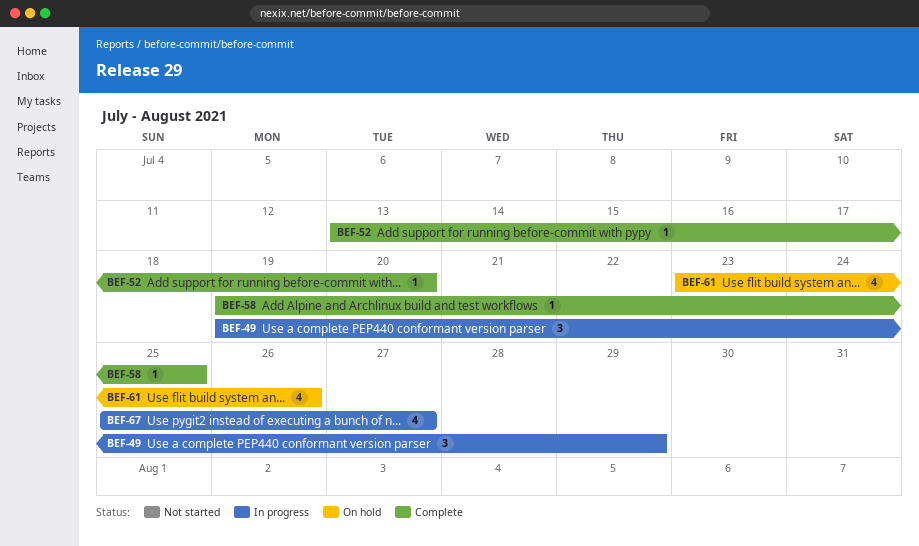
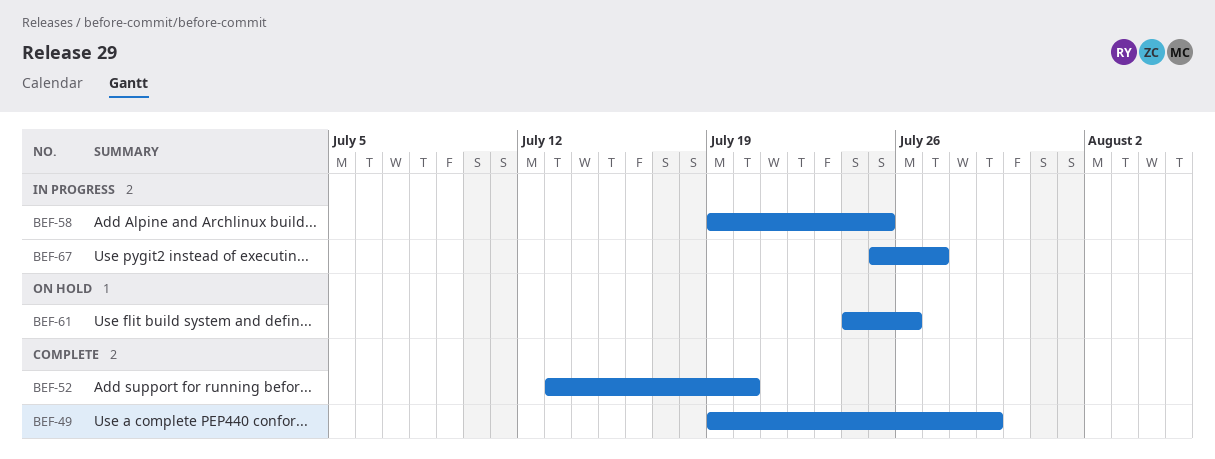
BEF-49, status: In progress -> Complete
BEF-58, status: Complete -> In progress
BEF-61, start: Jul 23 -> Jul 24

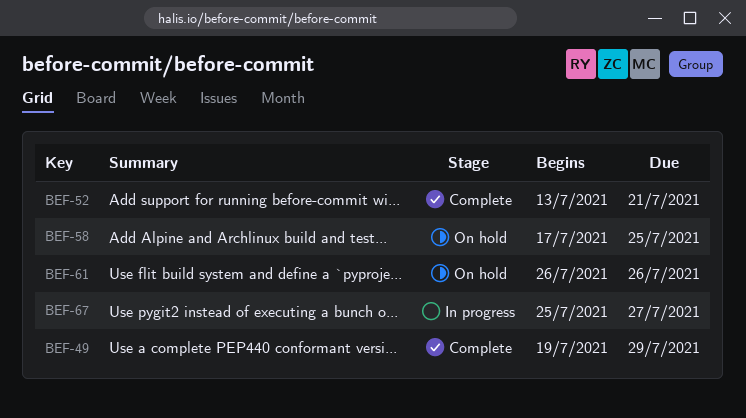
BEF-52, due: Jul 20 -> Jul 21
BEF-58, status: In progress -> On hold
BEF-58, start: Jul 19 -> Jul 17
BEF-61, start: Jul 24 -> Jul 26

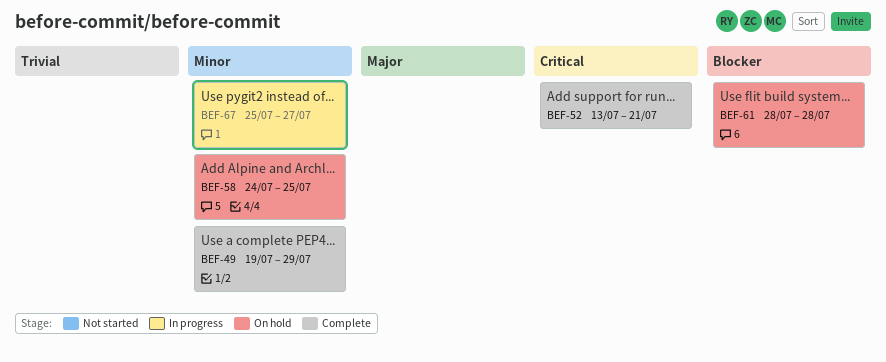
BEF-58, start: Jul 17 -> Jul 24
BEF-61, start: Jul 26 -> Jul 28
BEF-61, due: Jul 26 -> Jul 28

